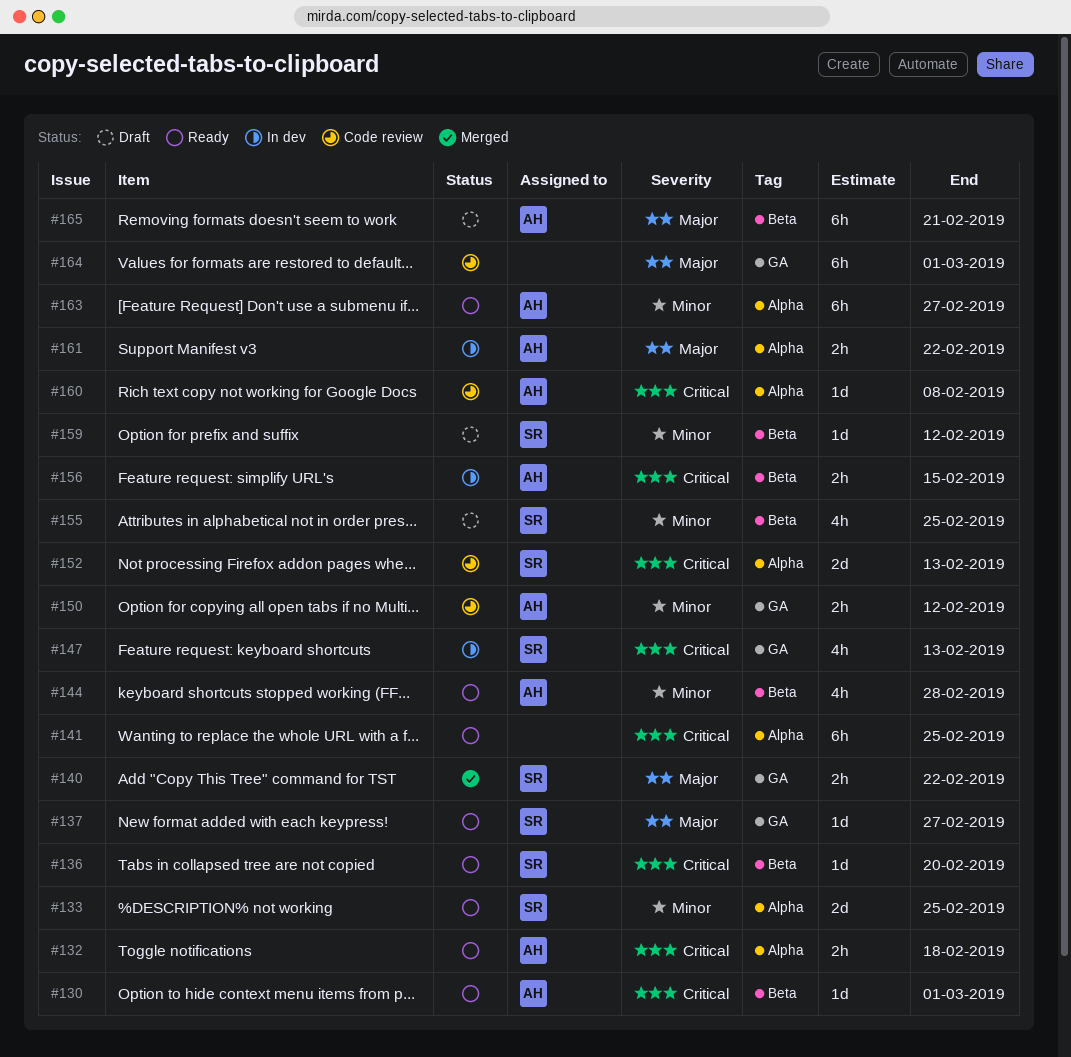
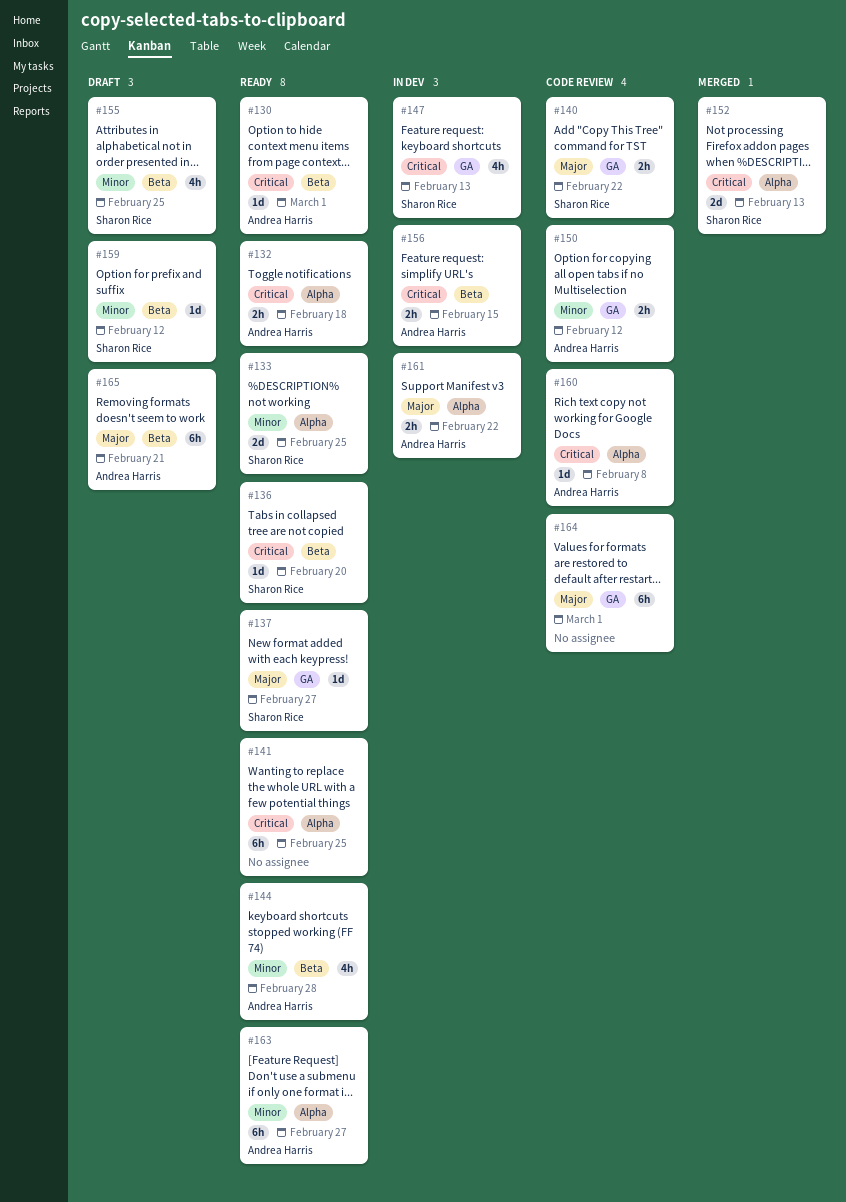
#140, status: Merged -> Code review
#152, status: Code review -> Merged

